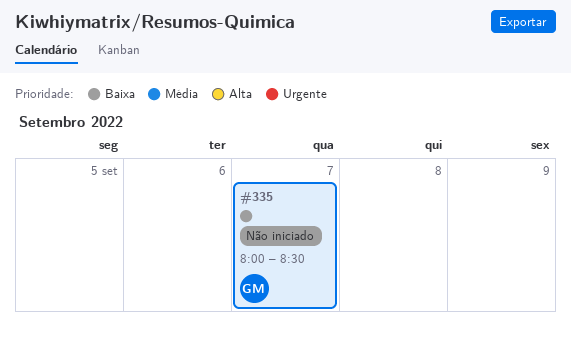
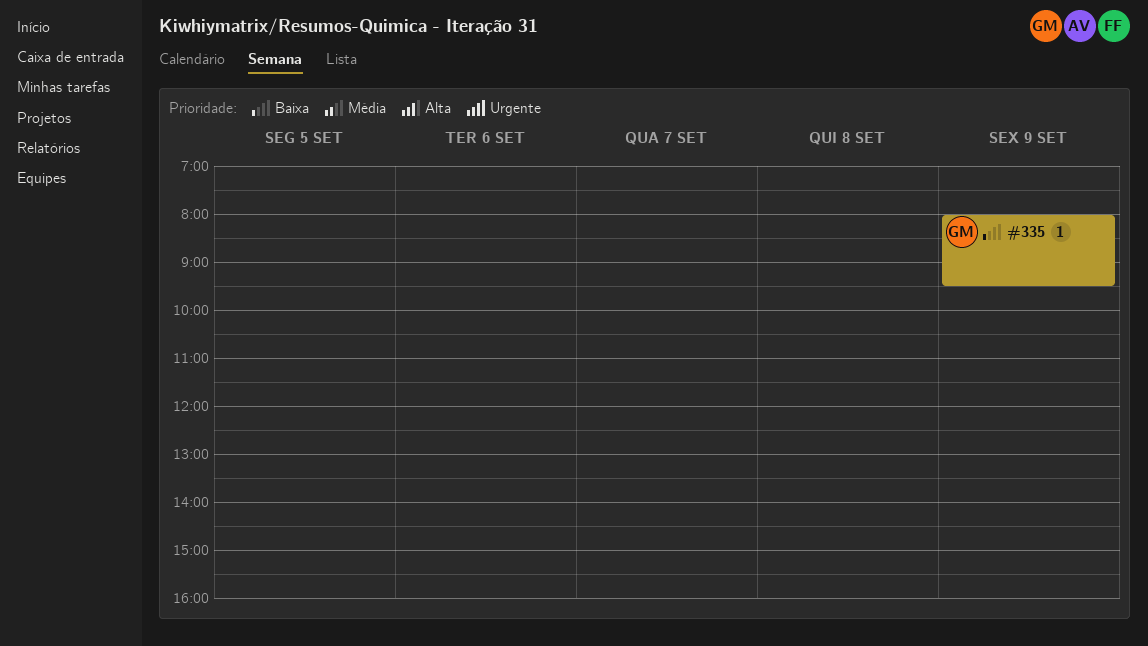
#335, day: Sep 7 -> Sep 9
#335, ends: 08:30 -> 09:30

